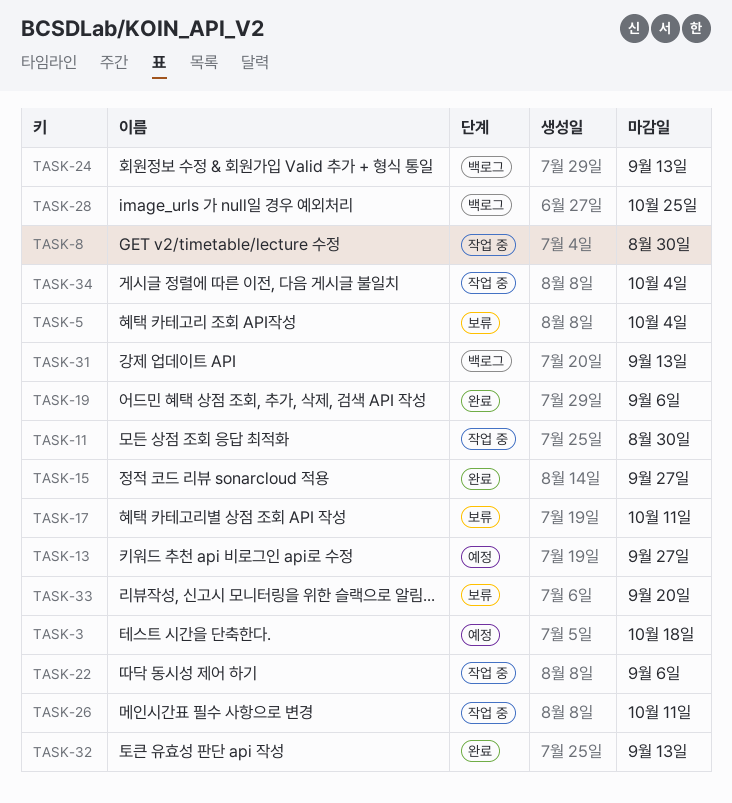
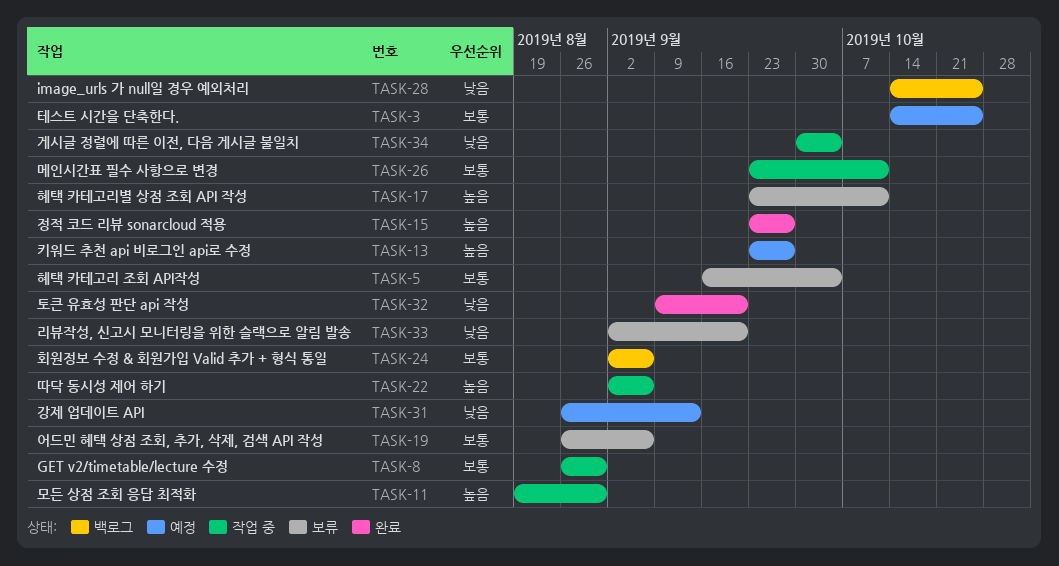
TASK-3, due: Oct 18 -> Oct 25
TASK-19, status: 완료 -> 보류
TASK-24, due: Sep 13 -> Sep 6
TASK-31, status: 백로그 -> 예정
TASK-32, due: Sep 13 -> Sep 20

